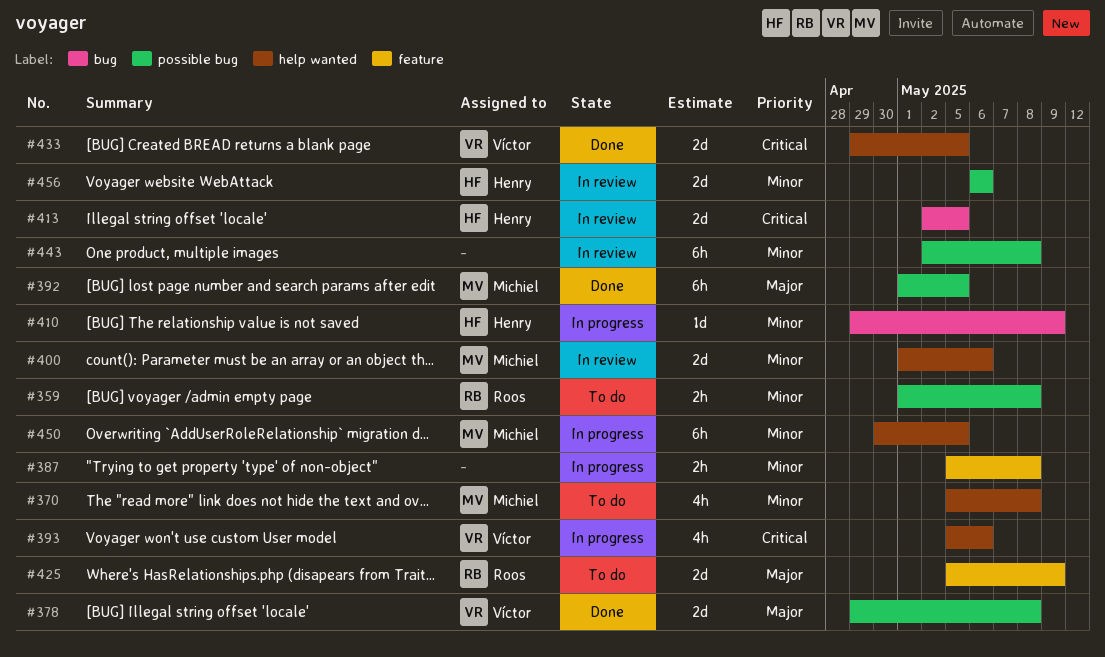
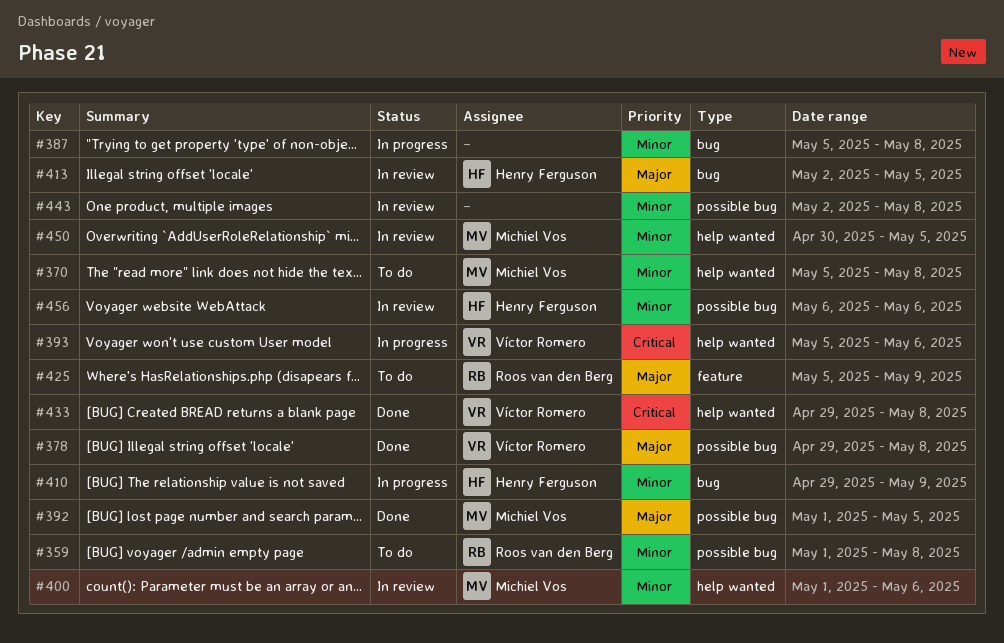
#387, label: feature -> bug
#413, priority: Critical -> Major
#433, due: May 5 -> May 8
#450, status: In progress -> In review

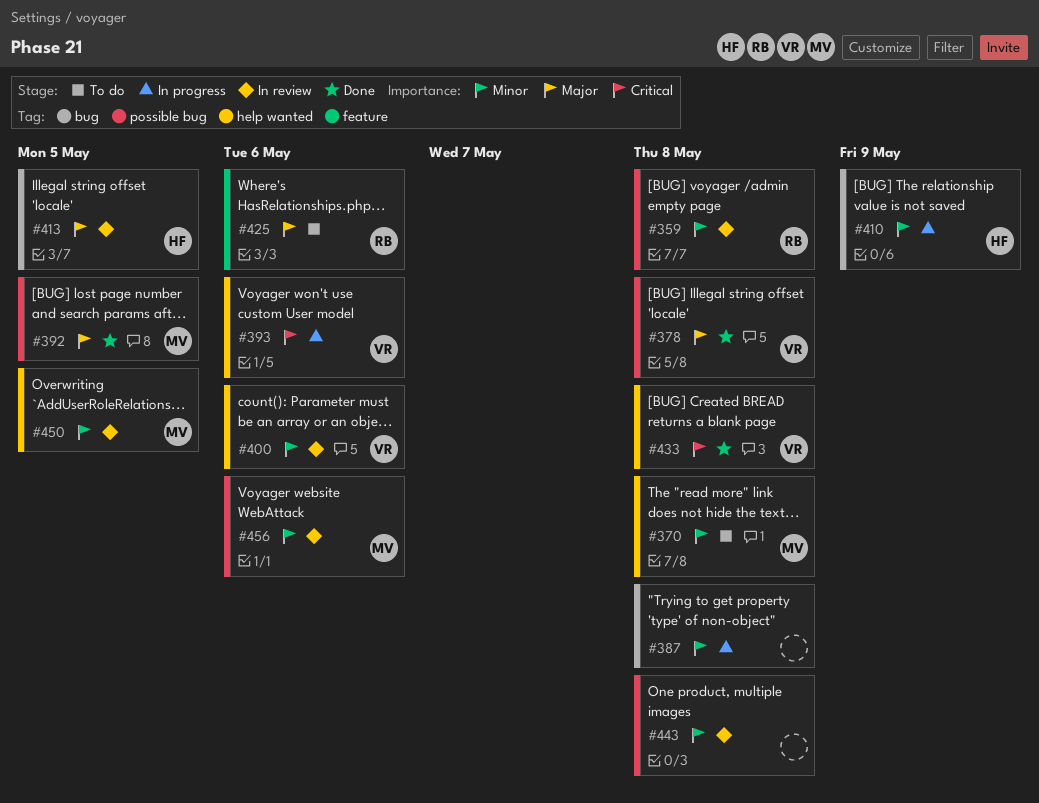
#359, status: To do -> In review
#400, owner: Michiel Vos -> Víctor Romero
#425, due: May 9 -> May 6
#456, owner: Henry Ferguson -> Michiel Vos

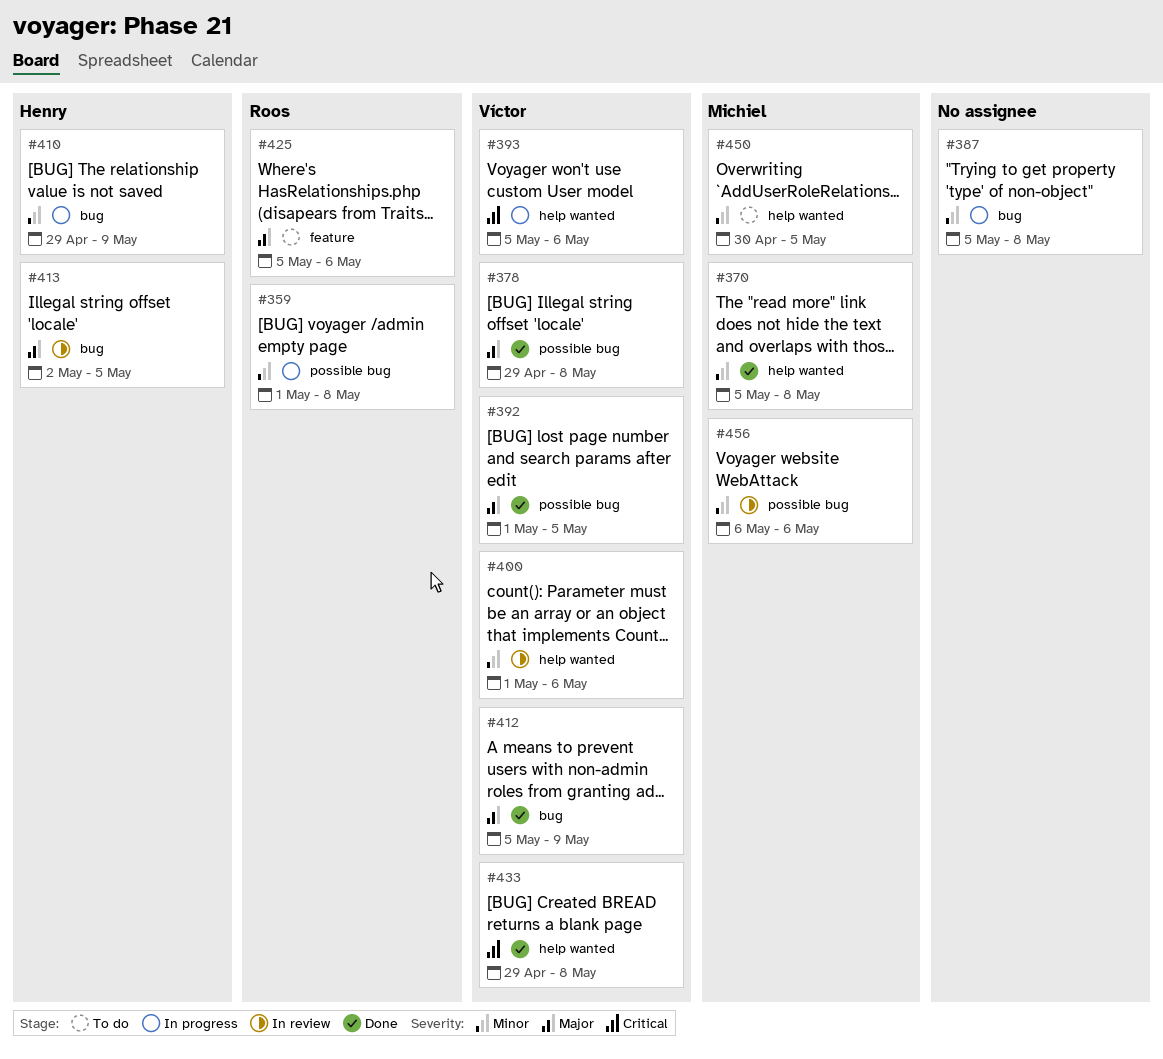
#359, status: In review -> In progress
#370, status: To do -> Done
#392, owner: Michiel -> Víctor
#412: none -> present
#443: present -> none
#450, status: In review -> To do

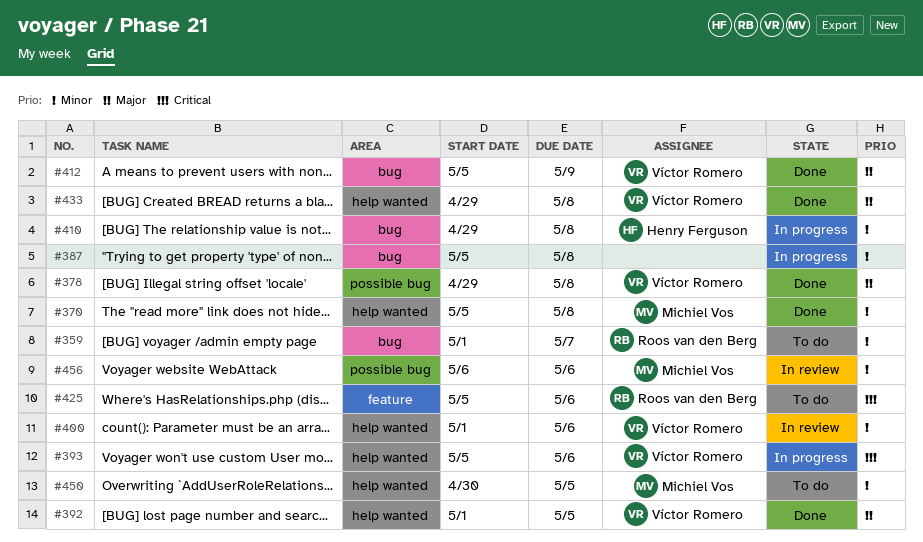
#359, status: In progress -> To do
#359, label: possible bug -> bug
#359, due: May 8 -> May 7
#392, label: possible bug -> help wanted
#410, due: May 9 -> May 8
#413: present -> none
#425, priority: Major -> Critical
#433, priority: Critical -> Major

